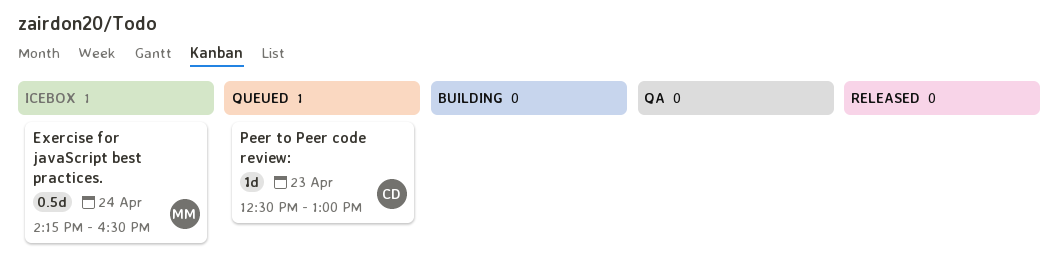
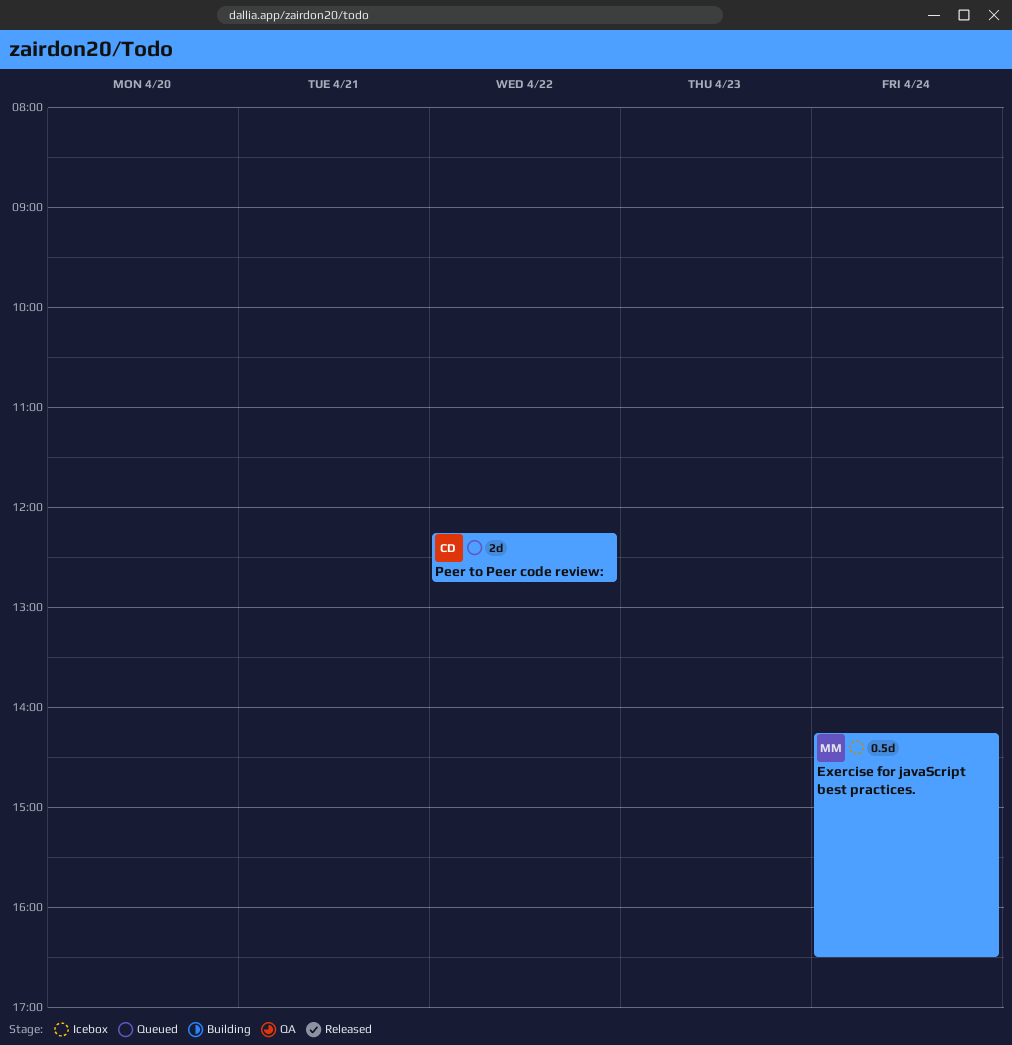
Peer to Peer code review:, estimate: 1d -> 2d
Peer to Peer code review:, day: Apr 23 -> Apr 22
Peer to Peer code review:, begins: 12:30 -> 12:15
Peer to Peer code review:, ends: 13:00 -> 12:45

